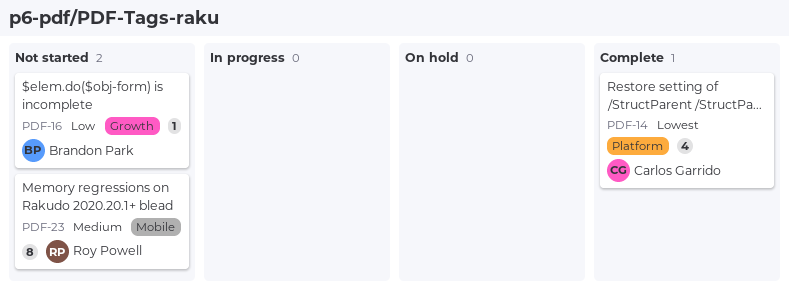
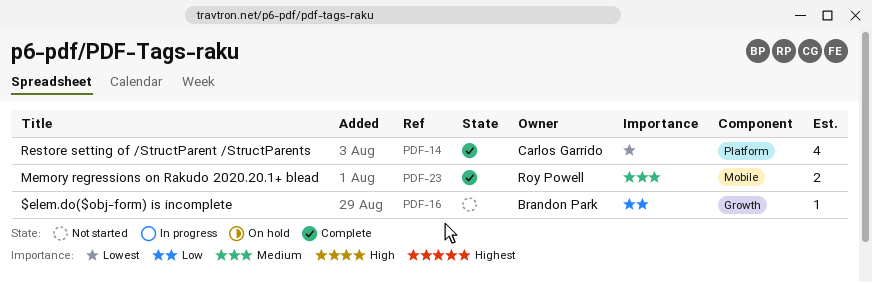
PDF-23, status: Not started -> Complete
PDF-23, estimate: 8 -> 2

